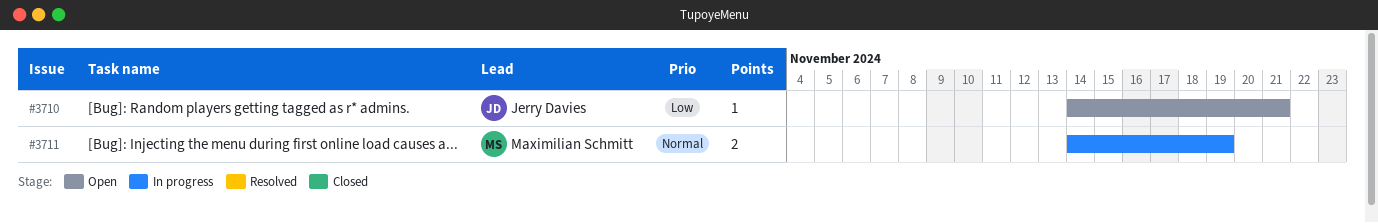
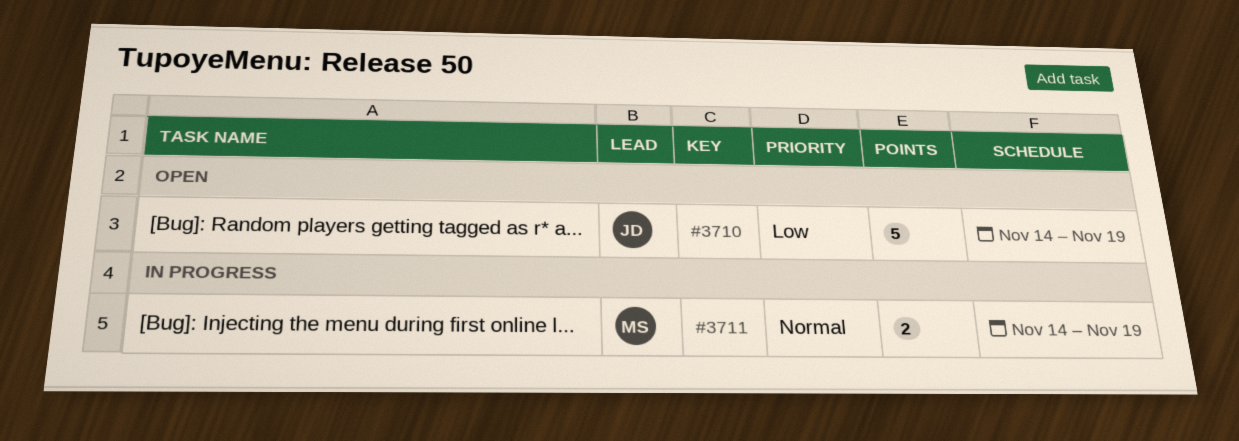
#3710, estimate: 1 -> 5
#3710, due: Nov 21 -> Nov 19

